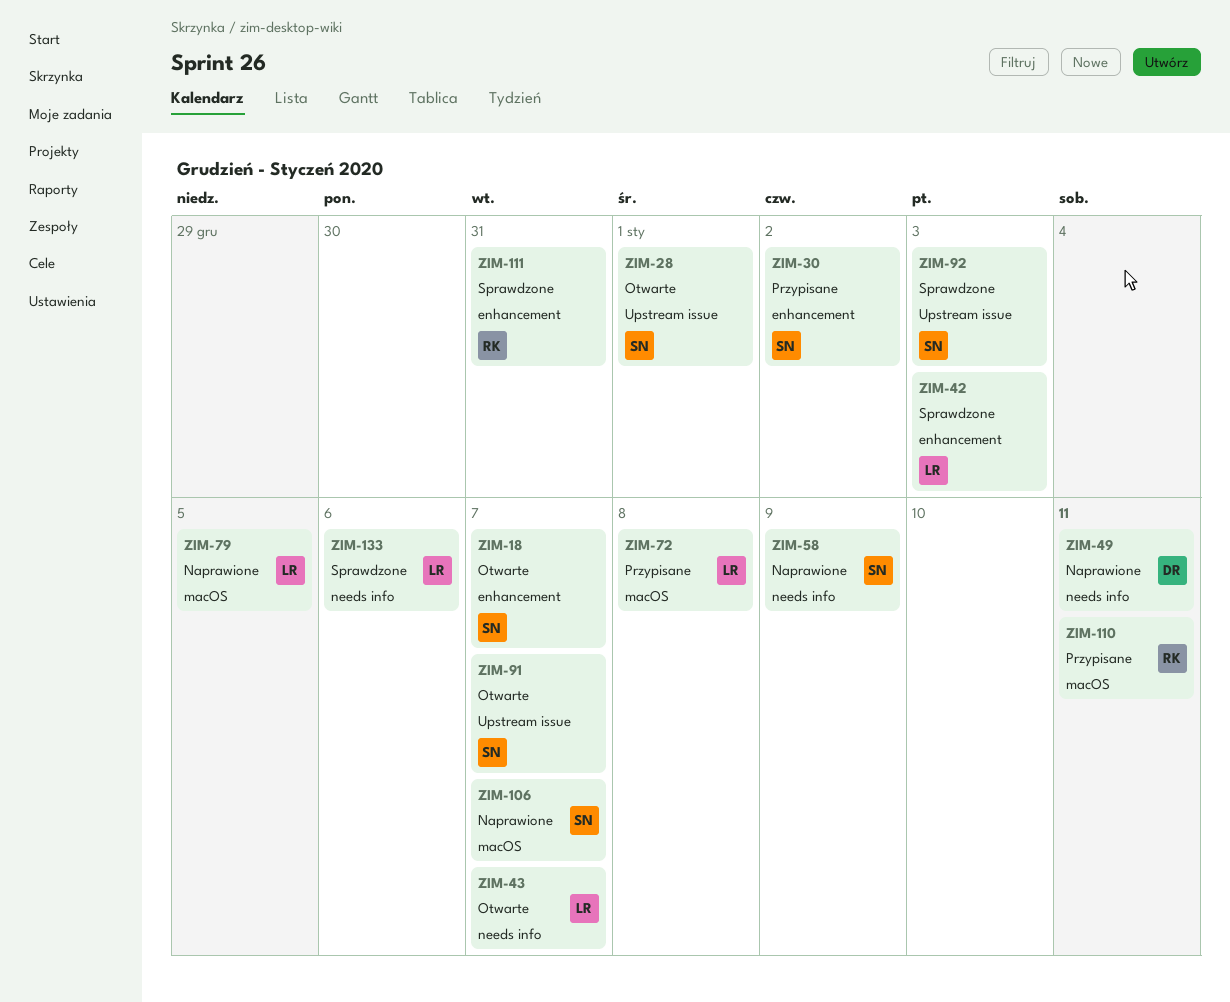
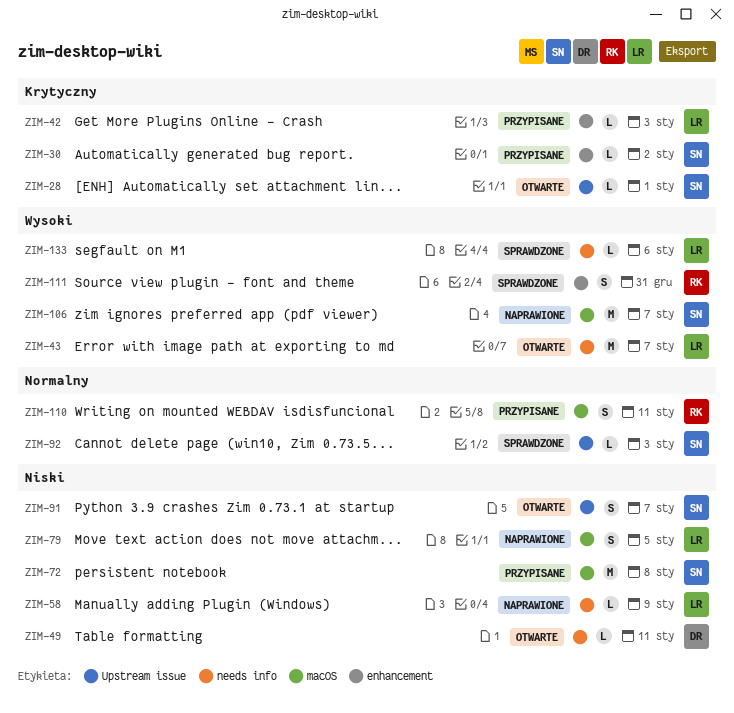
ZIM-18: present -> none
ZIM-42, status: Sprawdzone -> Przypisane
ZIM-49, status: Naprawione -> Otwarte
ZIM-58, owner: SN -> LR
ZIM-72, owner: LR -> SN

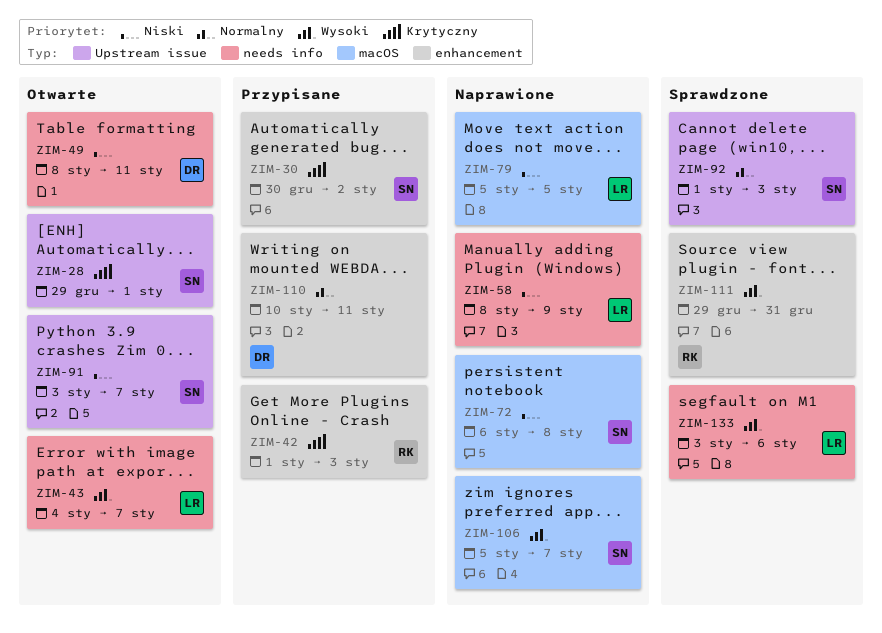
ZIM-42, owner: LR -> RK
ZIM-72, status: Przypisane -> Naprawione
ZIM-110, owner: RK -> DR
ZIM-110, label: macOS -> enhancement

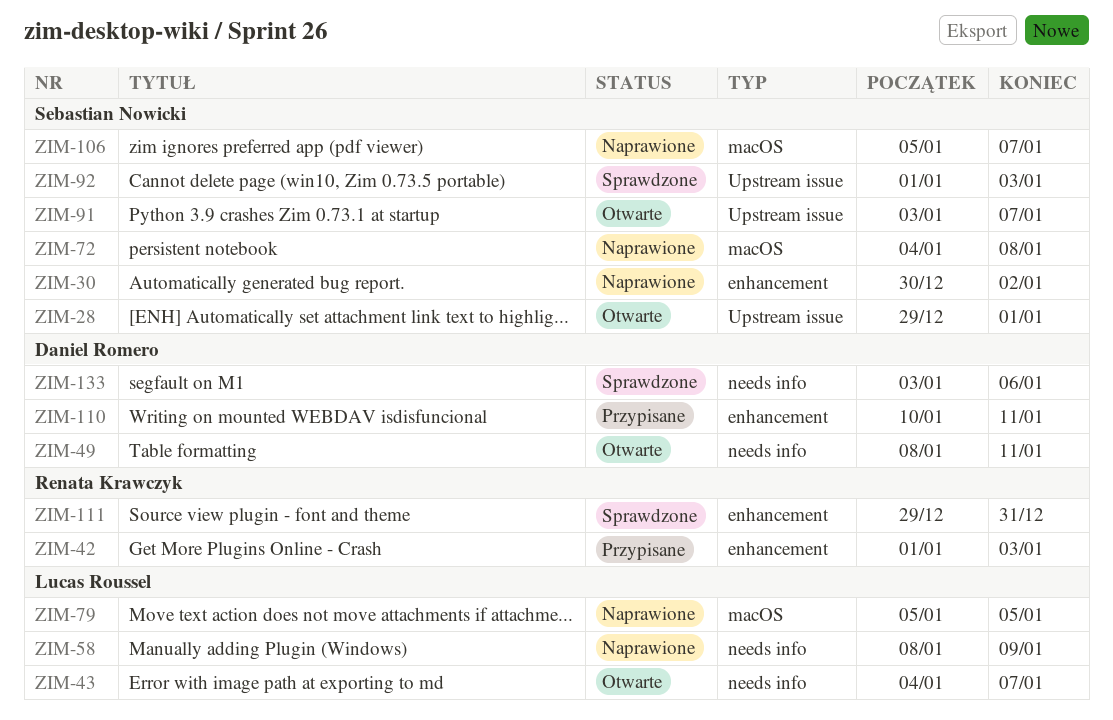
ZIM-30, status: Przypisane -> Naprawione
ZIM-72, start: Jan 6 -> Jan 4
ZIM-133, owner: Lucas Roussel -> Daniel Romero

